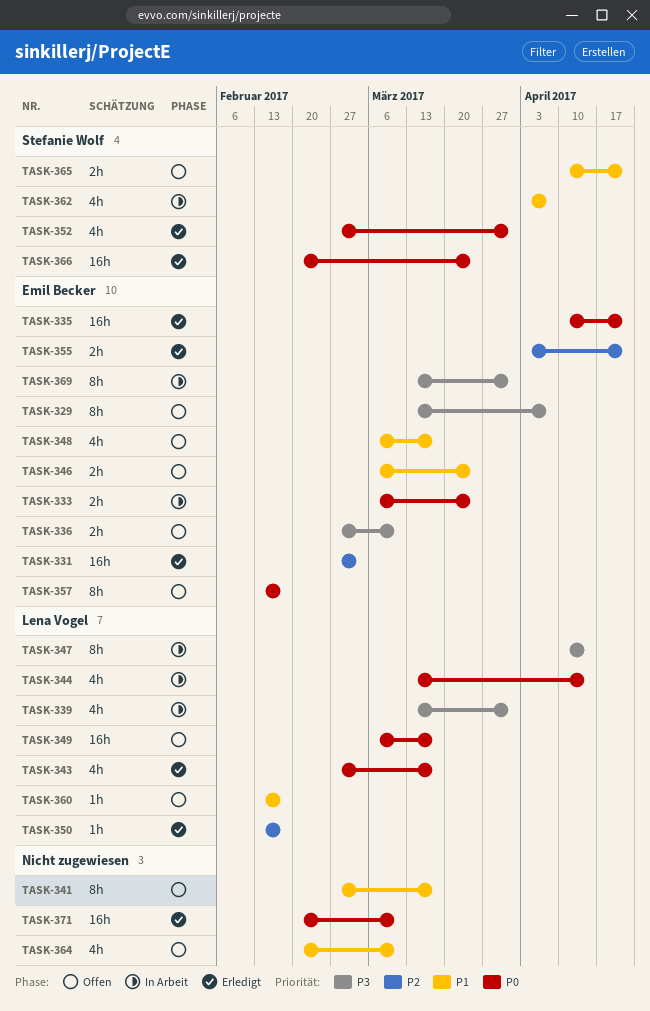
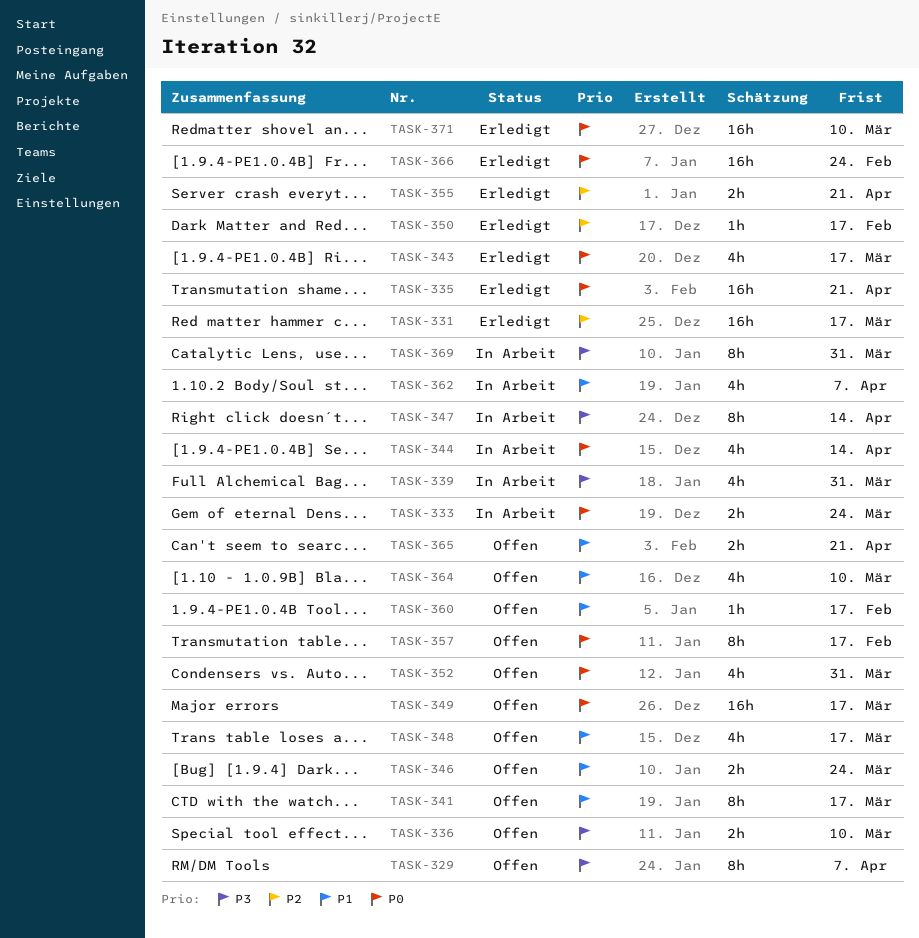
TASK-331, due: Mar 3 -> Mar 17
TASK-352, status: Erledigt -> Offen
TASK-366, due: Mar 24 -> Feb 24

